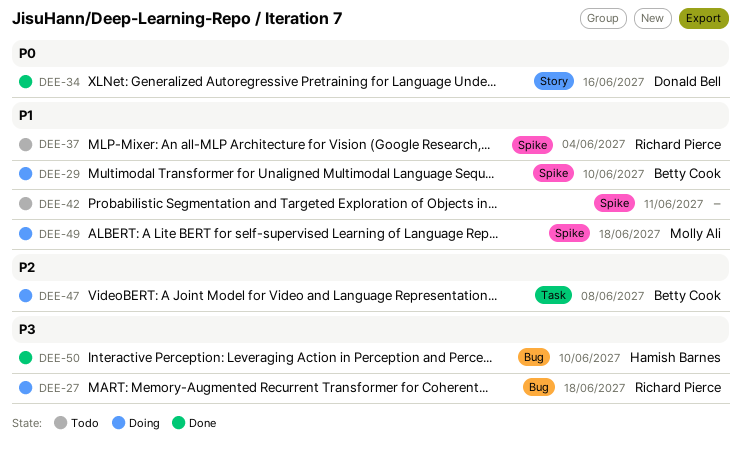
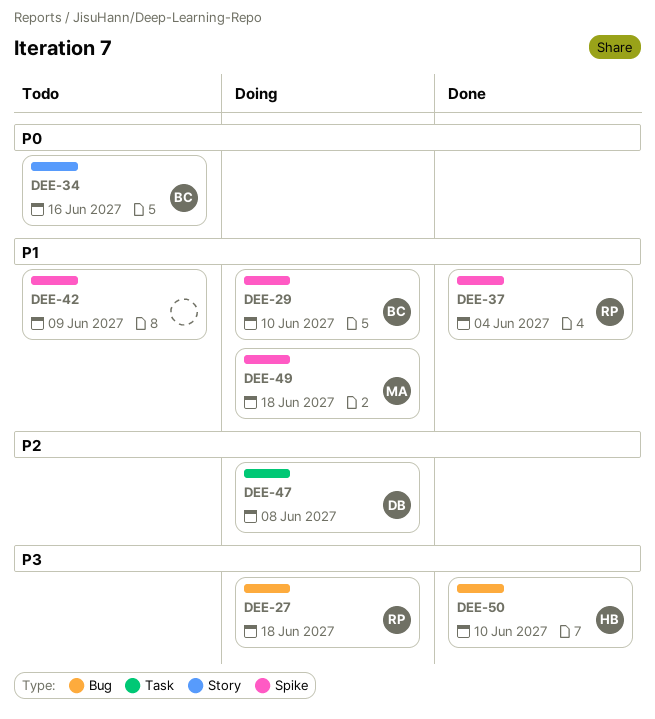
DEE-34, status: Done -> Todo
DEE-34, owner: Donald Bell -> Betty Cook
DEE-37, status: Todo -> Done
DEE-42, due: Jun 11 -> Jun 9
DEE-47, owner: Betty Cook -> Donald Bell

